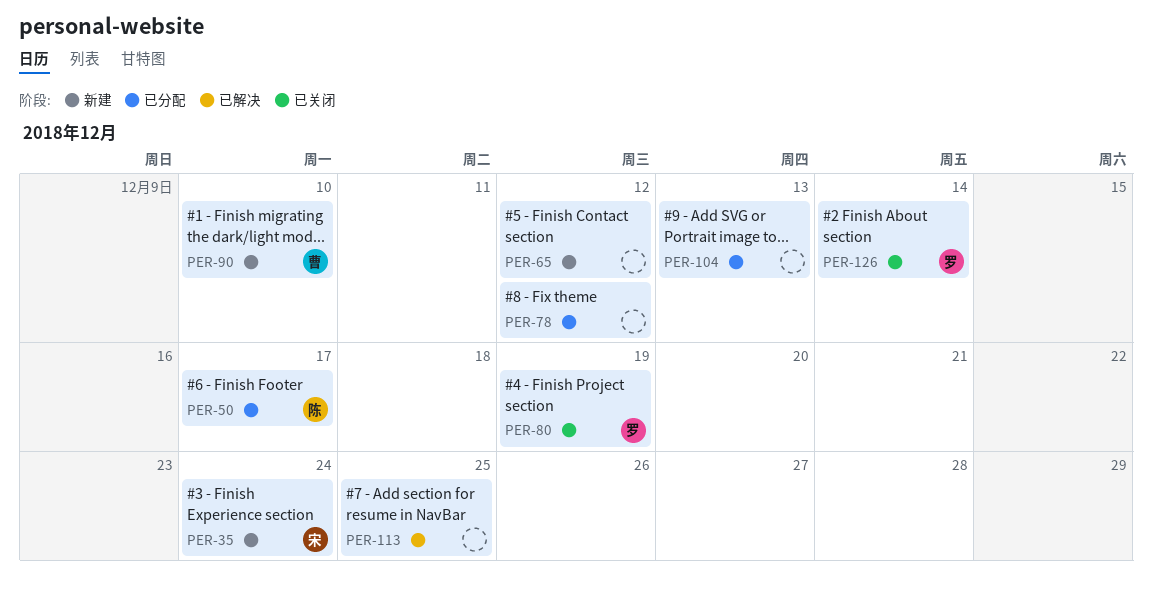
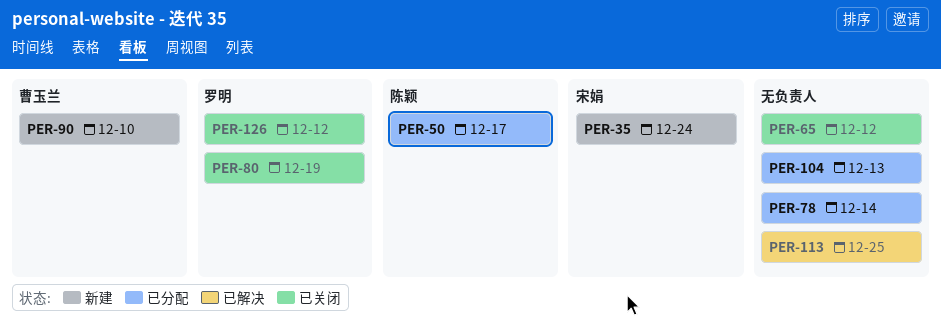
PER-65, status: 新建 -> 已关闭
PER-78, due: Dec 12 -> Dec 14
PER-126, due: Dec 14 -> Dec 12

